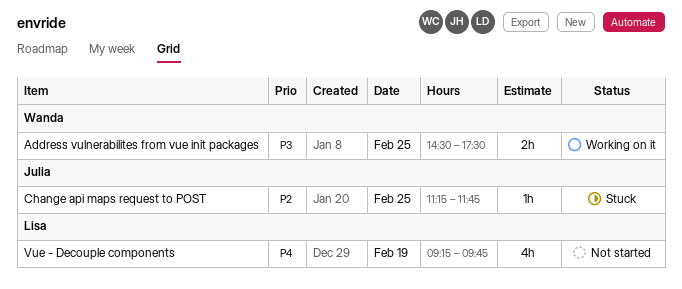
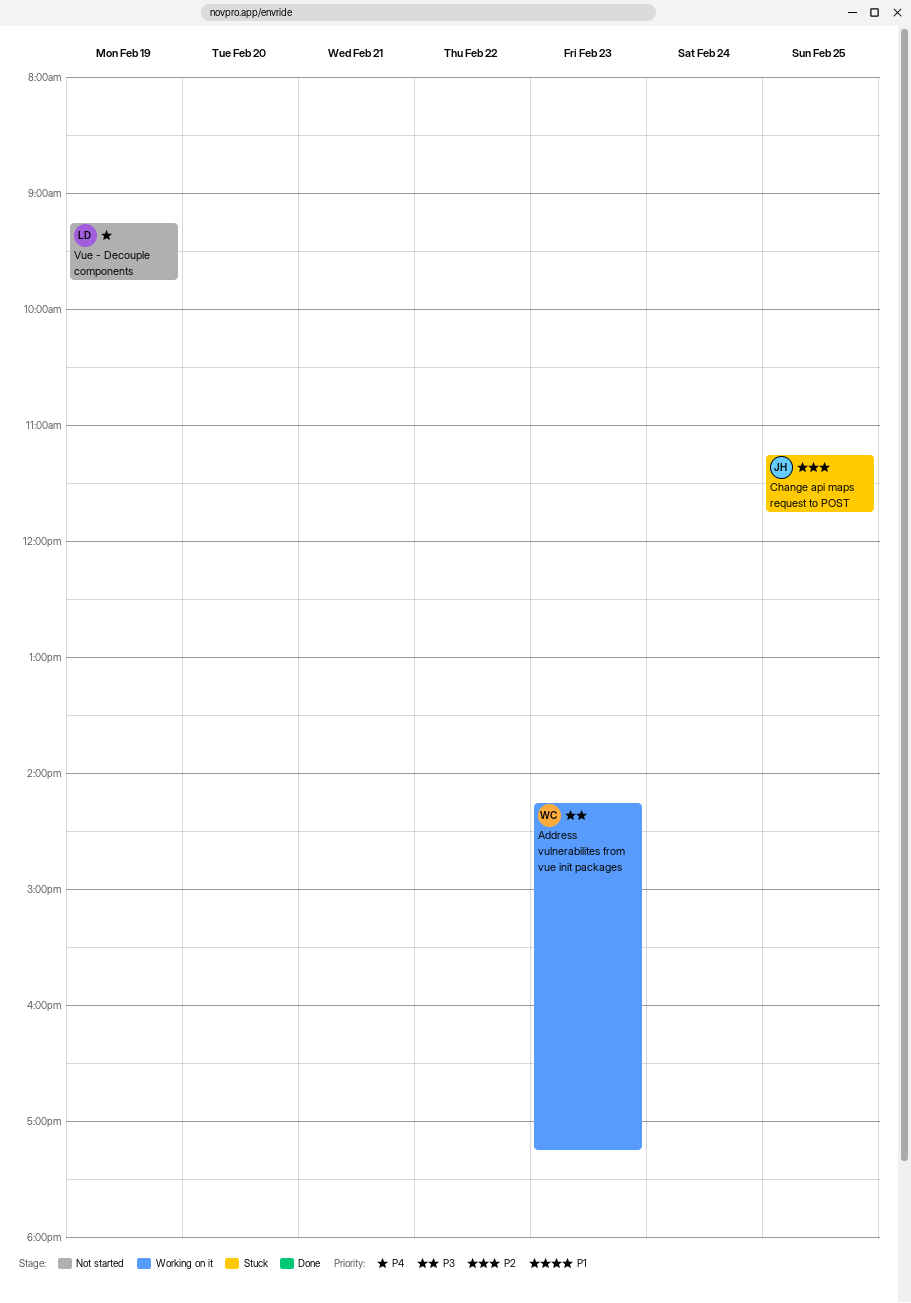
Address vulnerabilites from vue init packages, day: Feb 25 -> Feb 23
Address vulnerabilites from vue init packages, begins: 14:30 -> 14:15
Address vulnerabilites from vue init packages, ends: 17:30 -> 17:15

